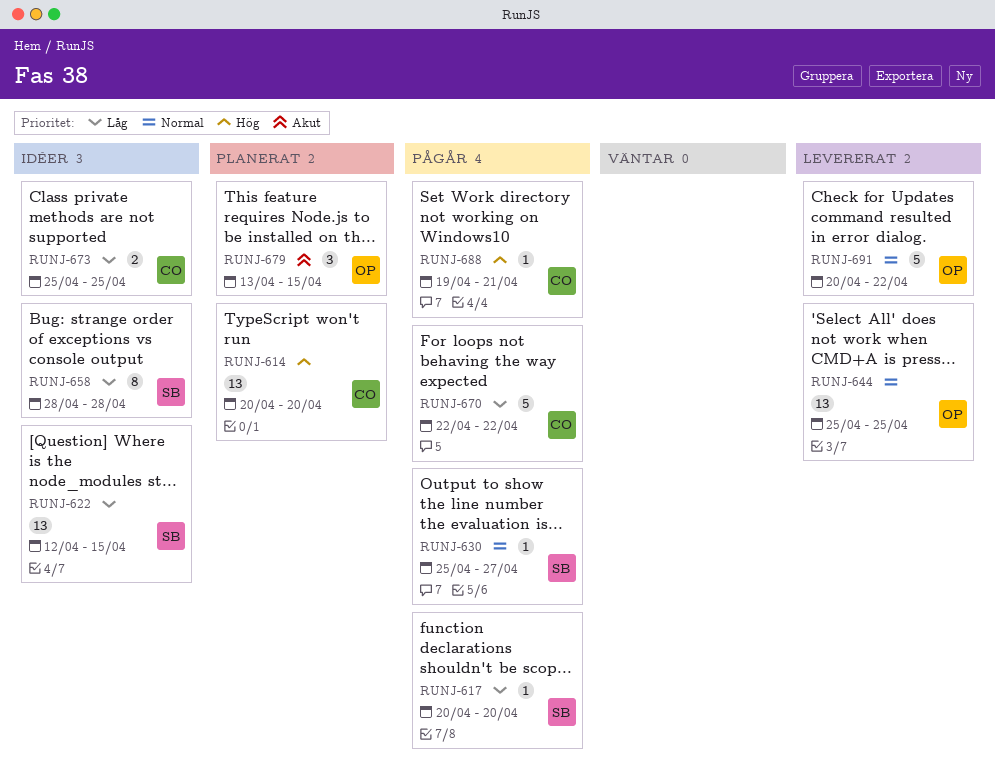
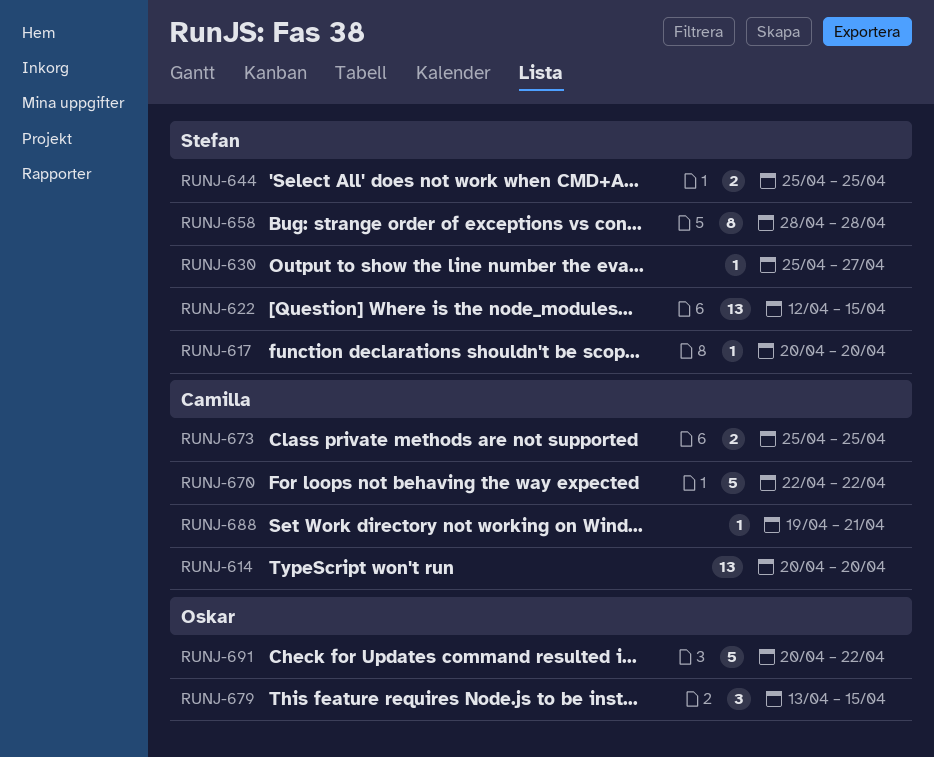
RUNJ-644, owner: Oskar -> Stefan
RUNJ-644, estimate: 13 -> 2

